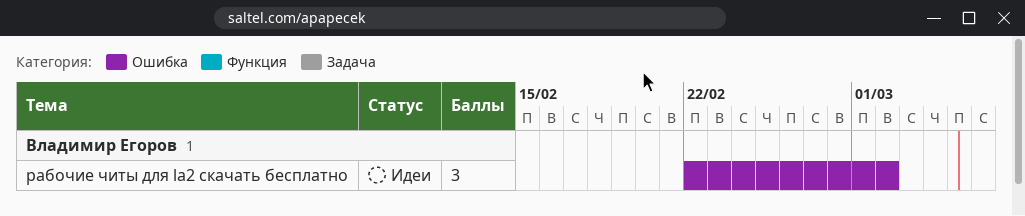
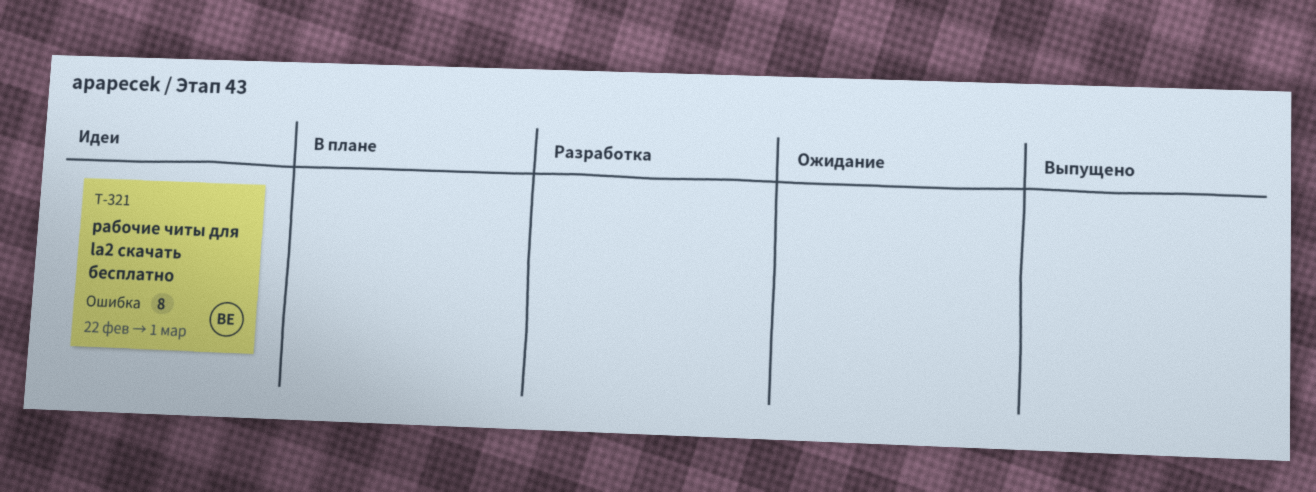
рабочие читы для la2 скачать бесплатно, estimate: 3 -> 8
рабочие читы для la2 скачать бесплатно, due: Mar 2 -> Mar 1

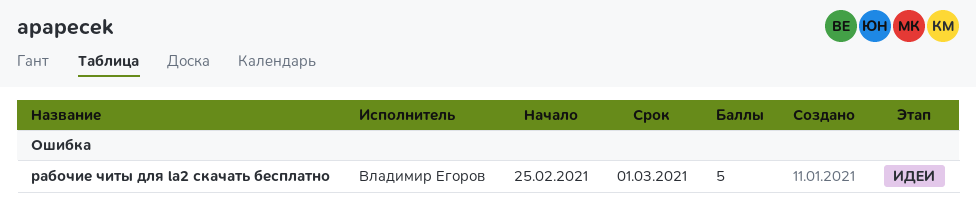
рабочие читы для la2 скачать бесплатно, estimate: 8 -> 5
рабочие читы для la2 скачать бесплатно, start: Feb 22 -> Feb 25

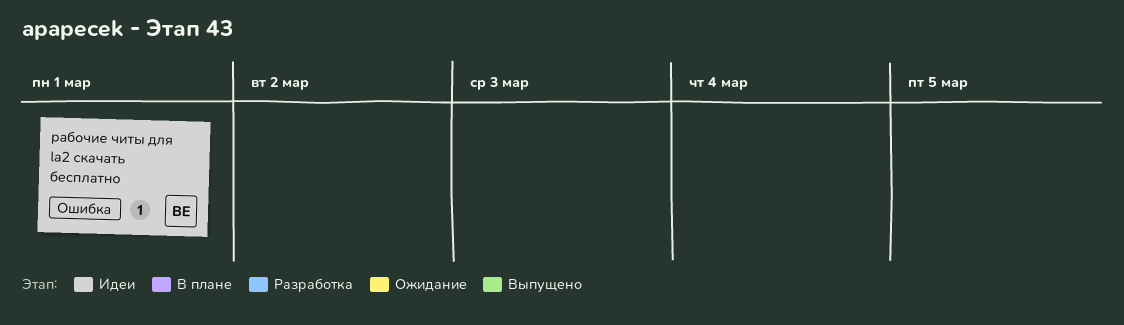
рабочие читы для la2 скачать бесплатно, estimate: 5 -> 1

